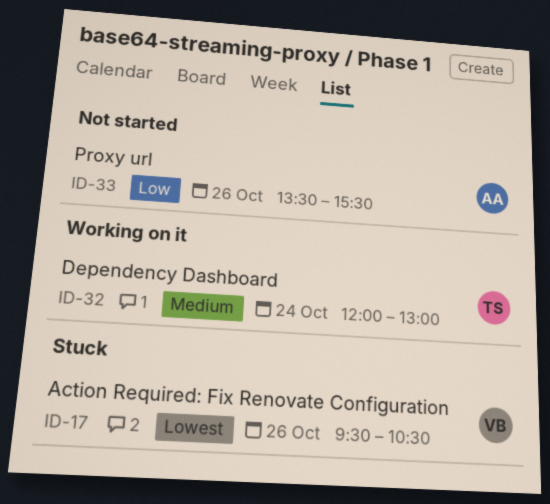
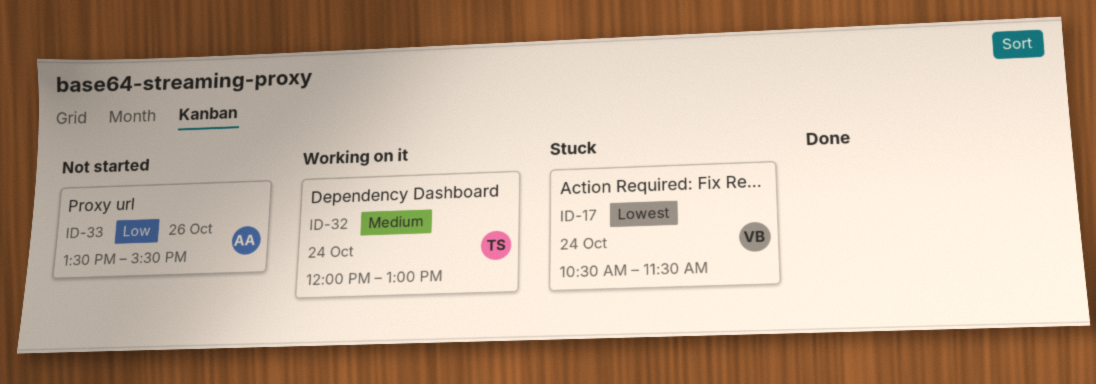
ID-17, day: Oct 26 -> Oct 24
ID-17, begins: 09:30 -> 10:30
ID-17, ends: 10:30 -> 11:30

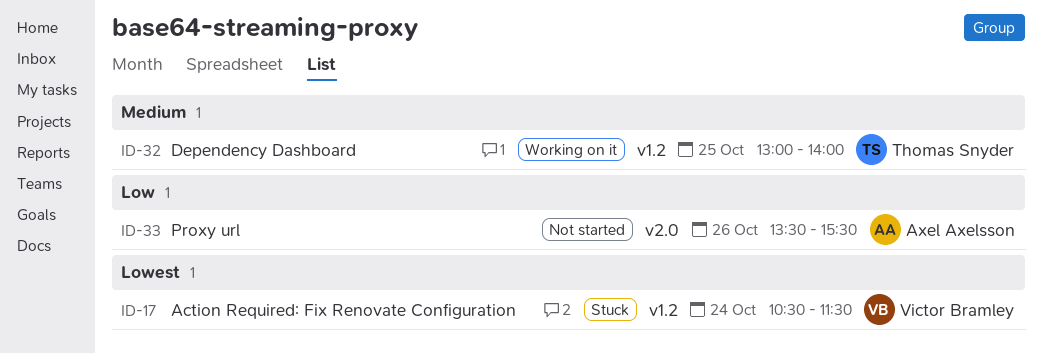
ID-32, day: Oct 24 -> Oct 25
ID-32, begins: 12:00 -> 13:00
ID-32, ends: 13:00 -> 14:00

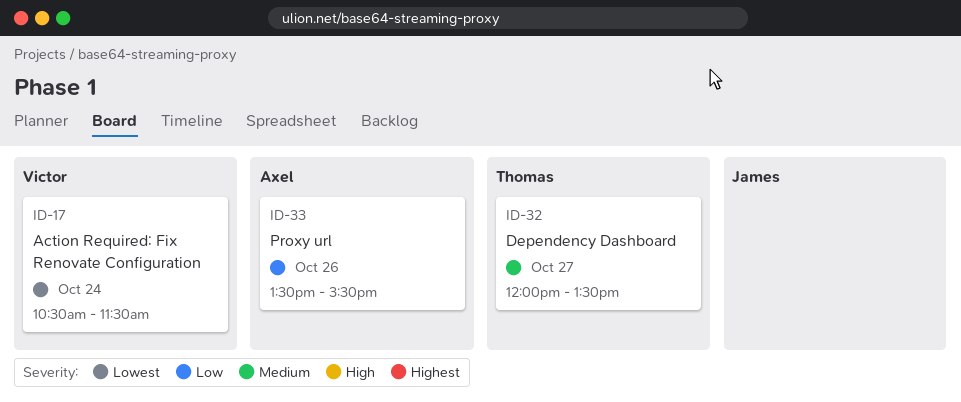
ID-32, day: Oct 25 -> Oct 27
ID-32, begins: 13:00 -> 12:00
ID-32, ends: 14:00 -> 13:30

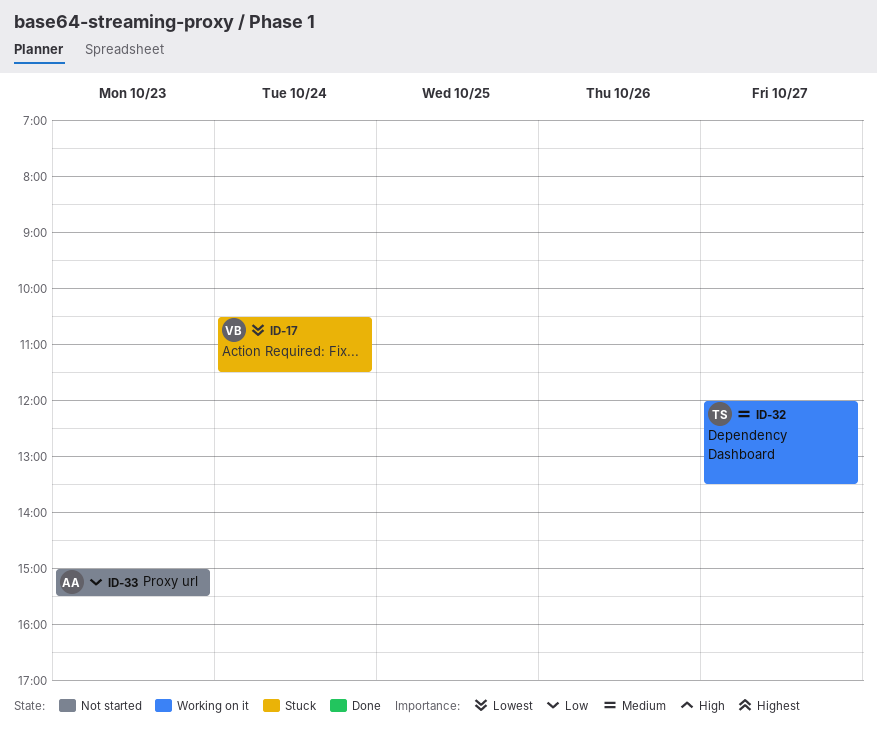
ID-33, day: Oct 26 -> Oct 23
ID-33, begins: 13:30 -> 15:00

